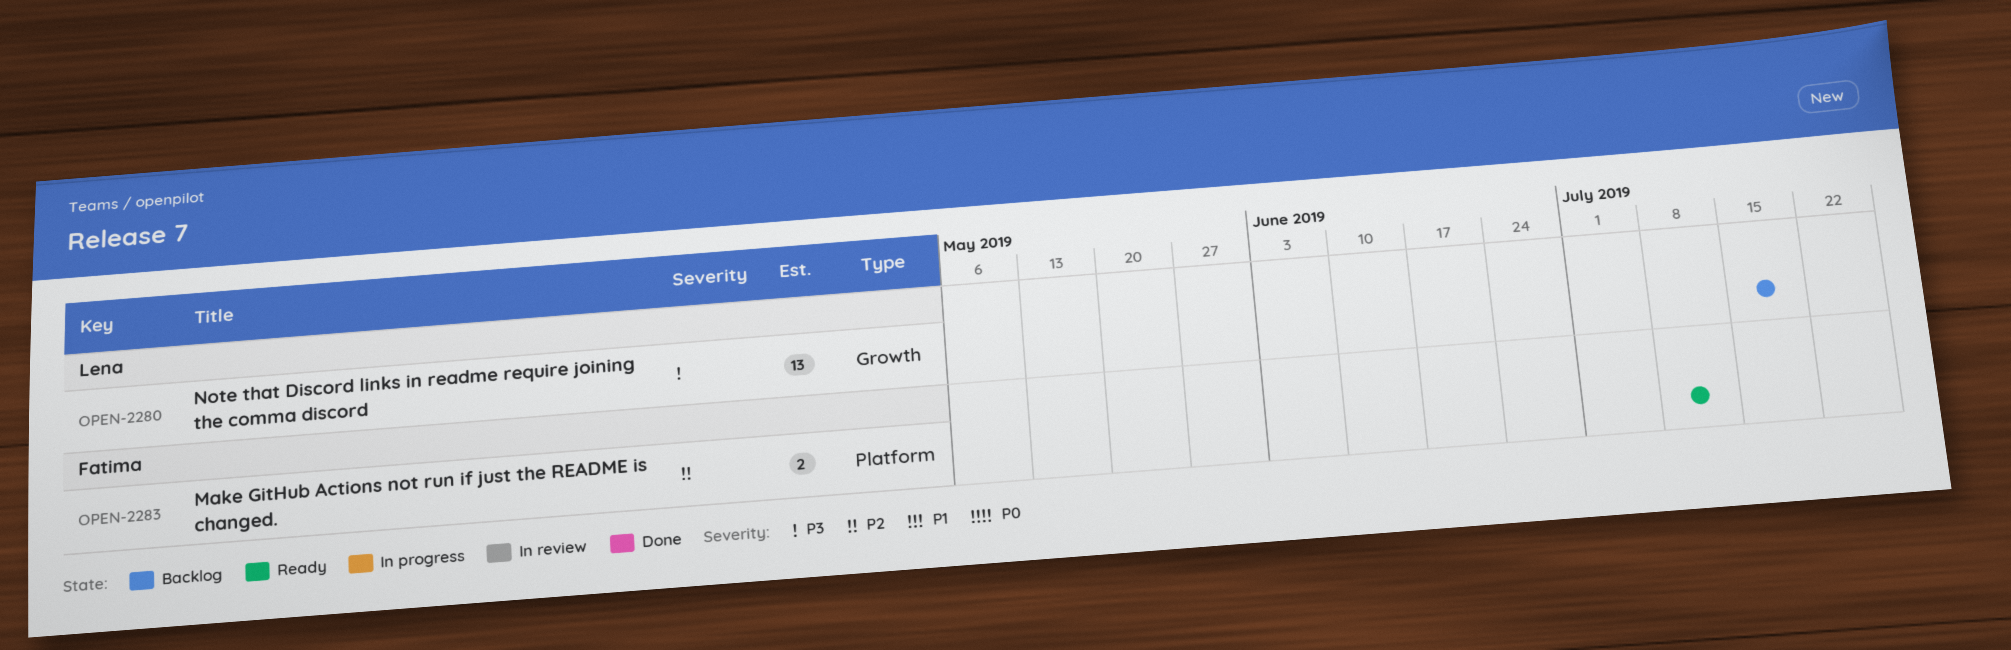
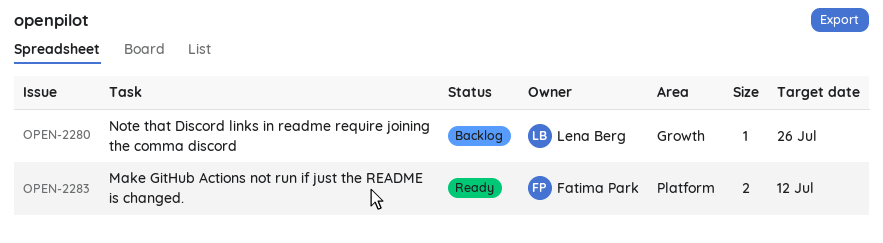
OPEN-2280, estimate: 13 -> 1
OPEN-2280, due: Jul 19 -> Jul 26

